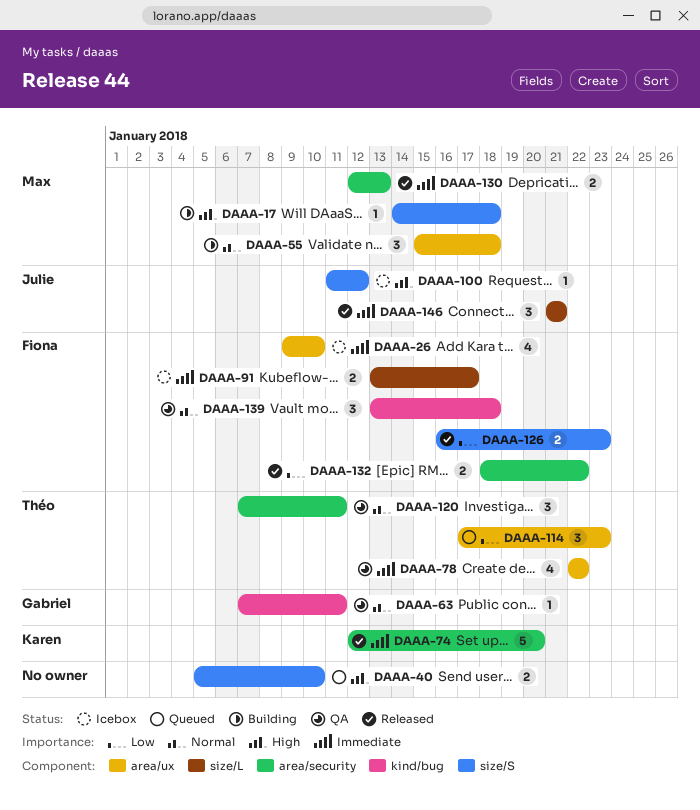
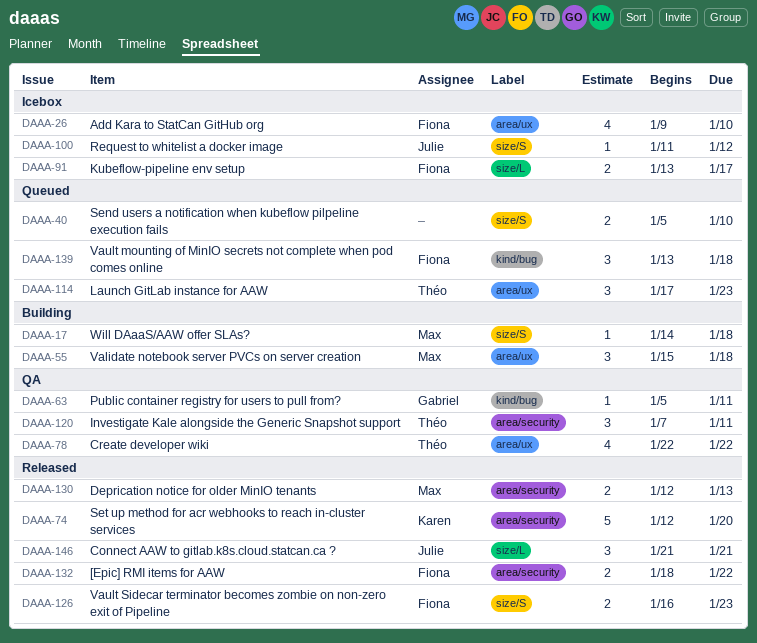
DAAA-63, start: Jan 7 -> Jan 5
DAAA-139, status: QA -> Queued

